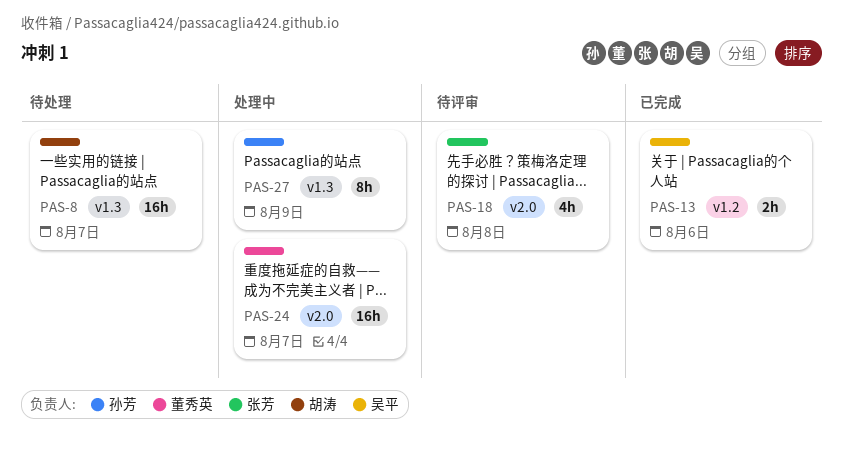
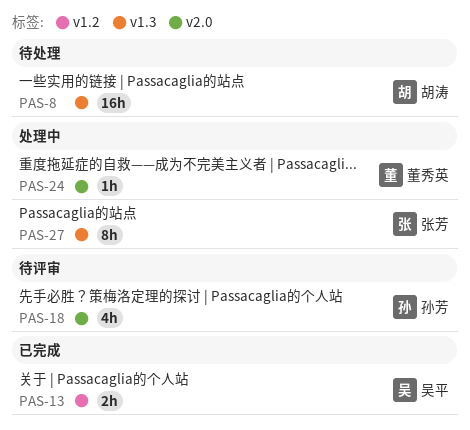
PAS-18, owner: 张芳 -> 孙芳
PAS-24, estimate: 16h -> 1h
PAS-27, owner: 孙芳 -> 张芳

